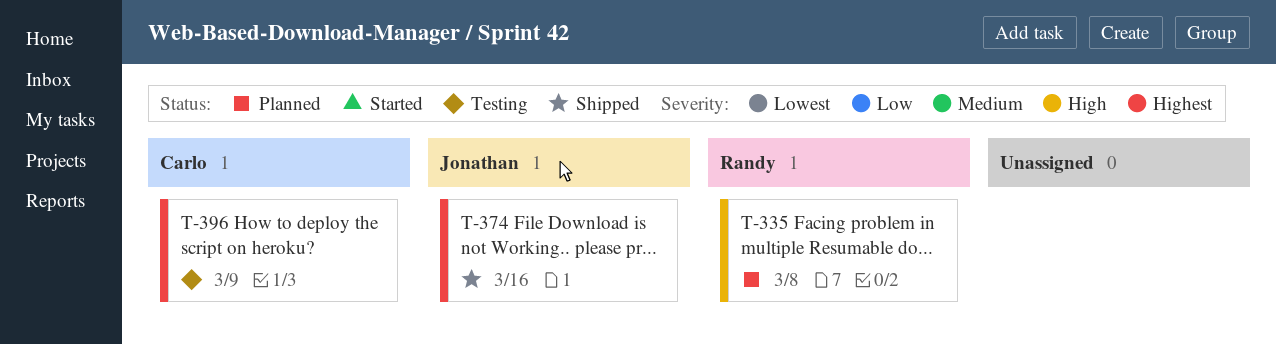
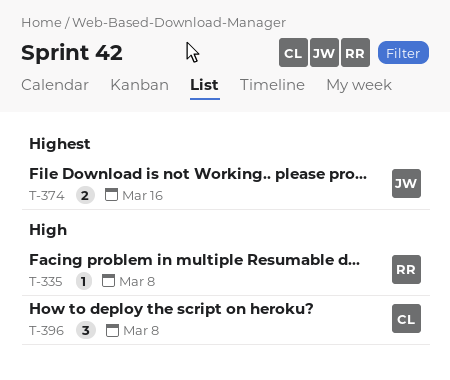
T-396, priority: Highest -> High
T-396, due: Mar 9 -> Mar 8

